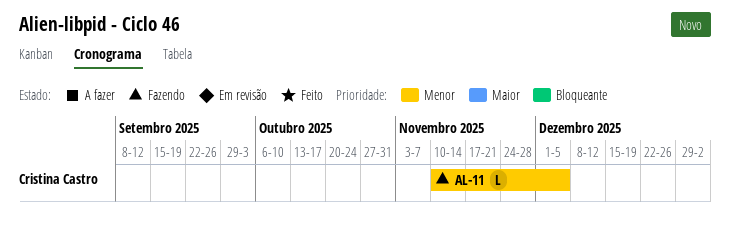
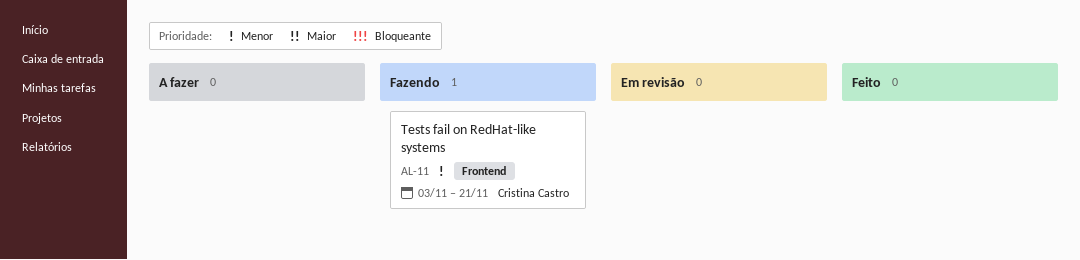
AL-11, start: Nov 10 -> Nov 3
AL-11, due: Dec 5 -> Nov 21

